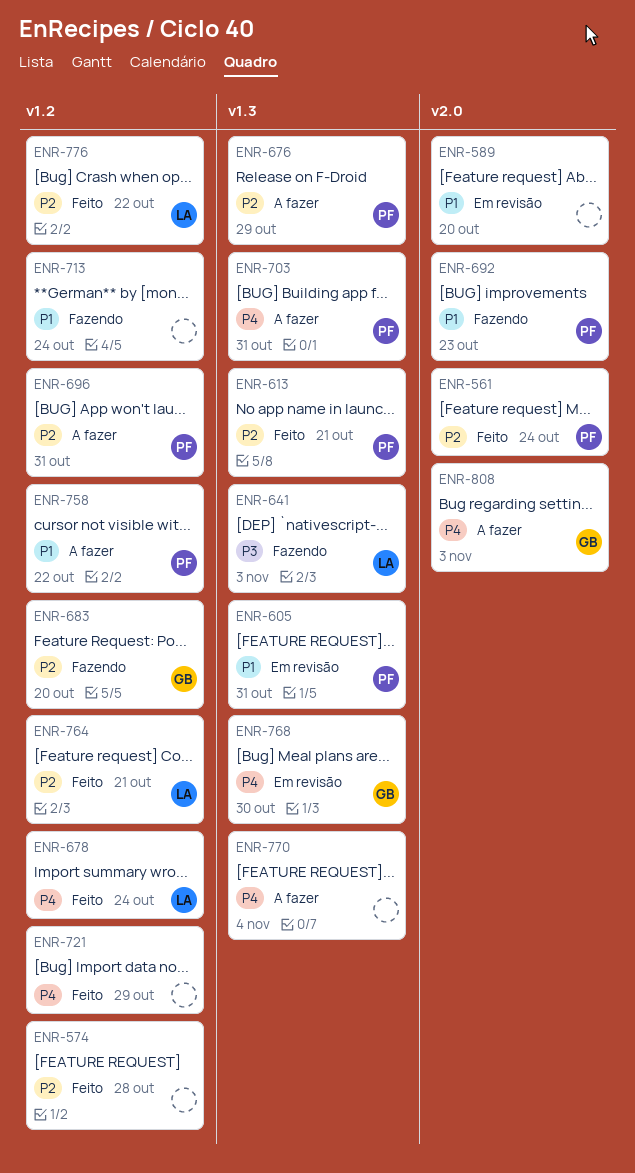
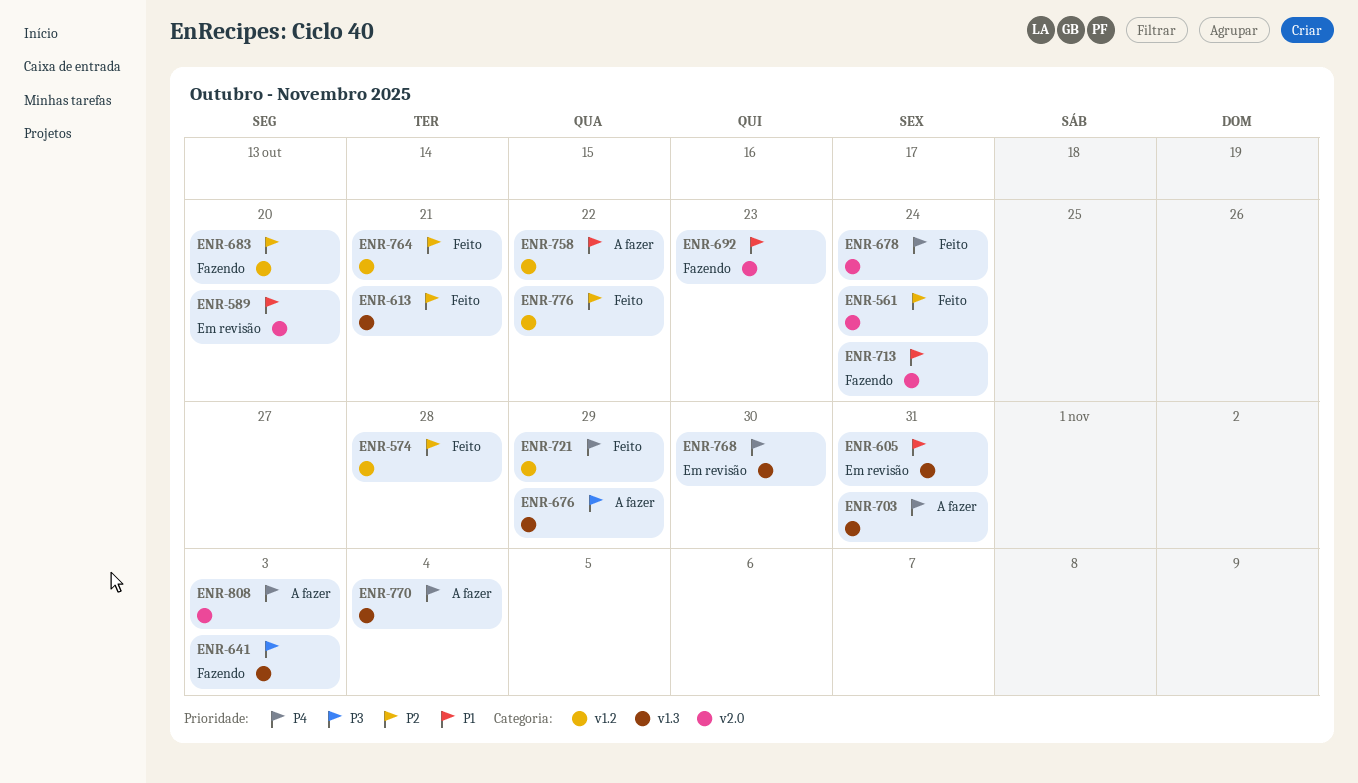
ENR-676, priority: P2 -> P3
ENR-678, label: v1.2 -> v2.0
ENR-696: present -> none
ENR-713, label: v1.2 -> v2.0

